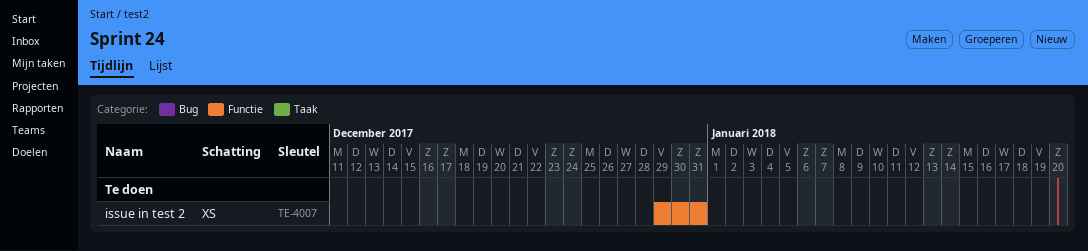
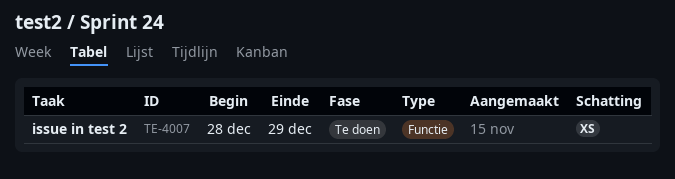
TE-4007, start: Dec 29 -> Dec 28
TE-4007, due: Dec 31 -> Dec 29

